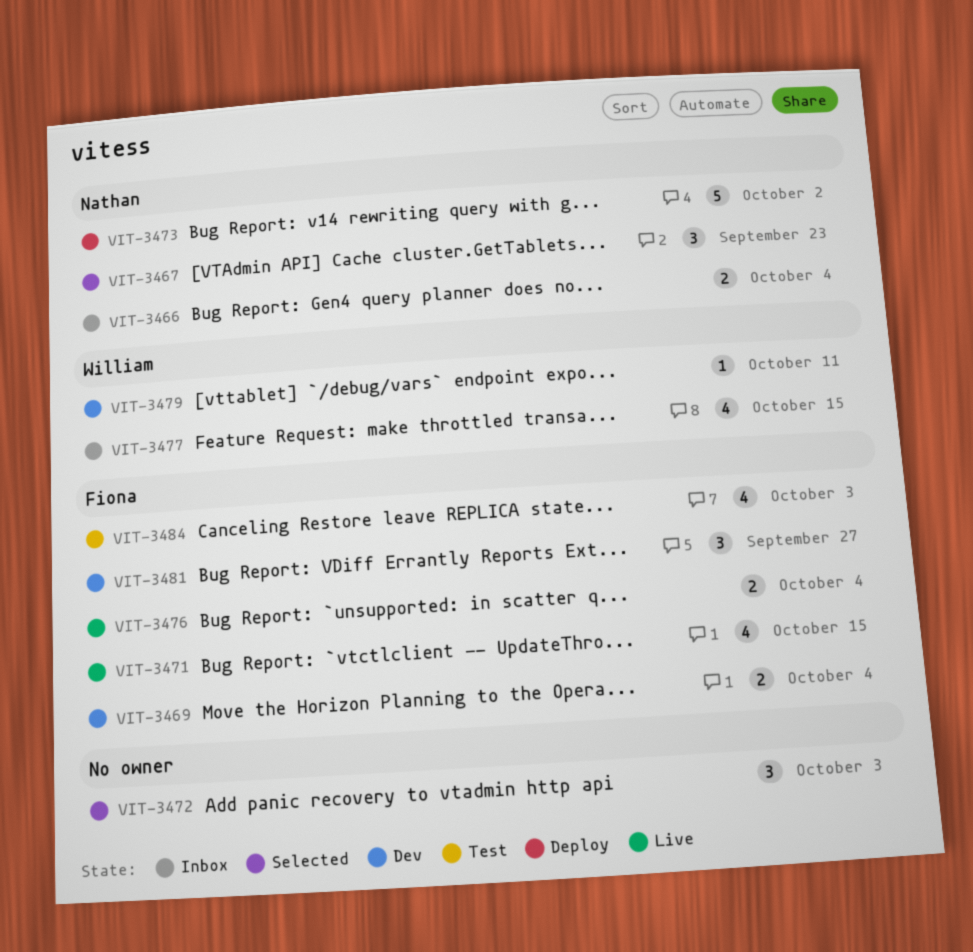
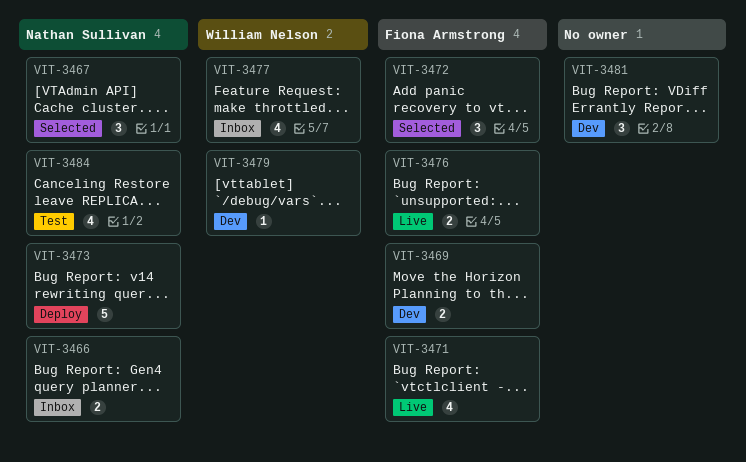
VIT-3472, owner: none -> Fiona Armstrong
VIT-3481, owner: Fiona Armstrong -> none
VIT-3484, owner: Fiona Armstrong -> Nathan Sullivan

